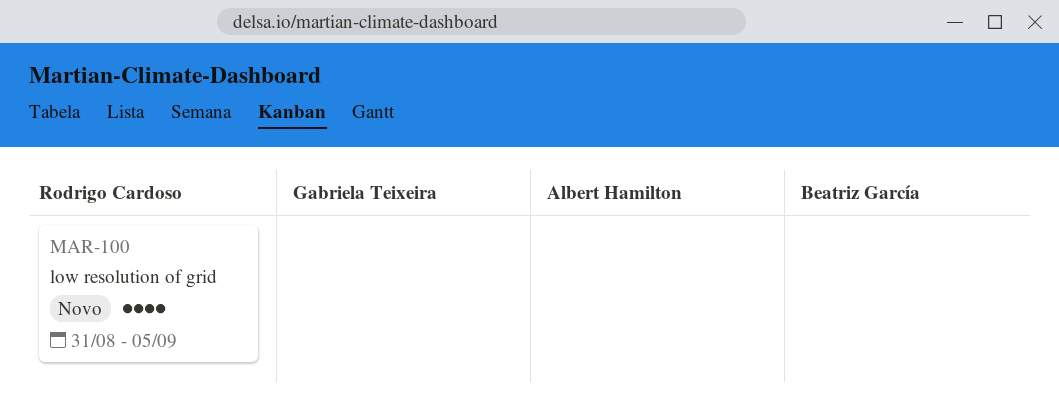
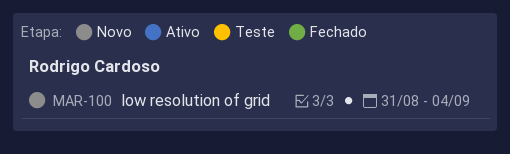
MAR-100, estimate: 4 -> 1
MAR-100, due: Sep 5 -> Sep 4

